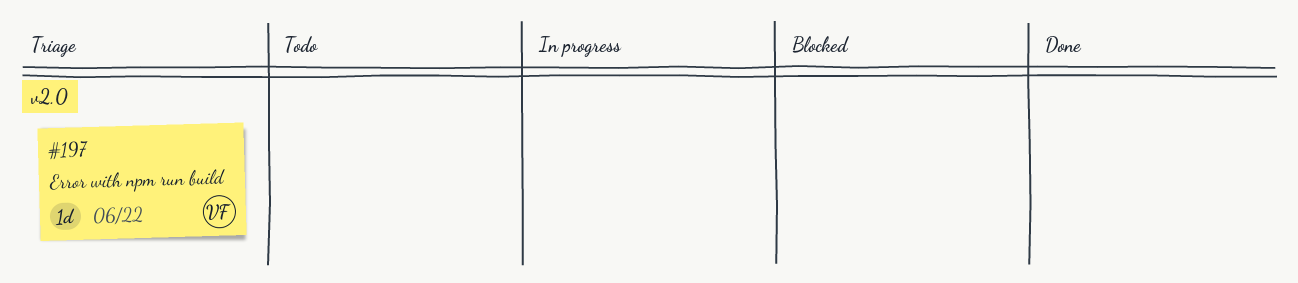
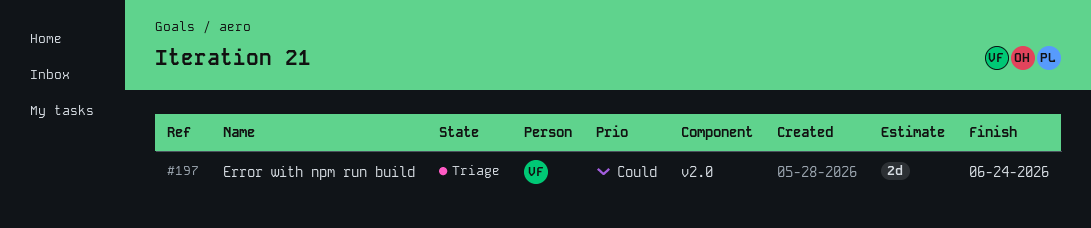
#197, estimate: 1d -> 2d
#197, due: Jun 22 -> Jun 24

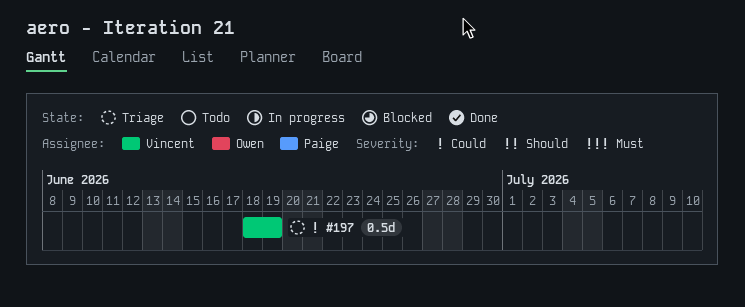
#197, estimate: 2d -> 0.5d
#197, due: Jun 24 -> Jun 19

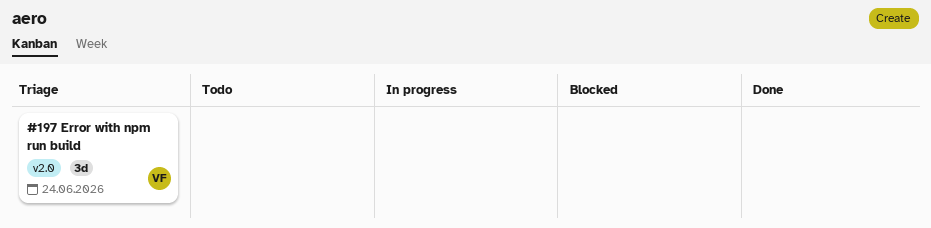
#197, estimate: 0.5d -> 3d
#197, due: Jun 19 -> Jun 24

